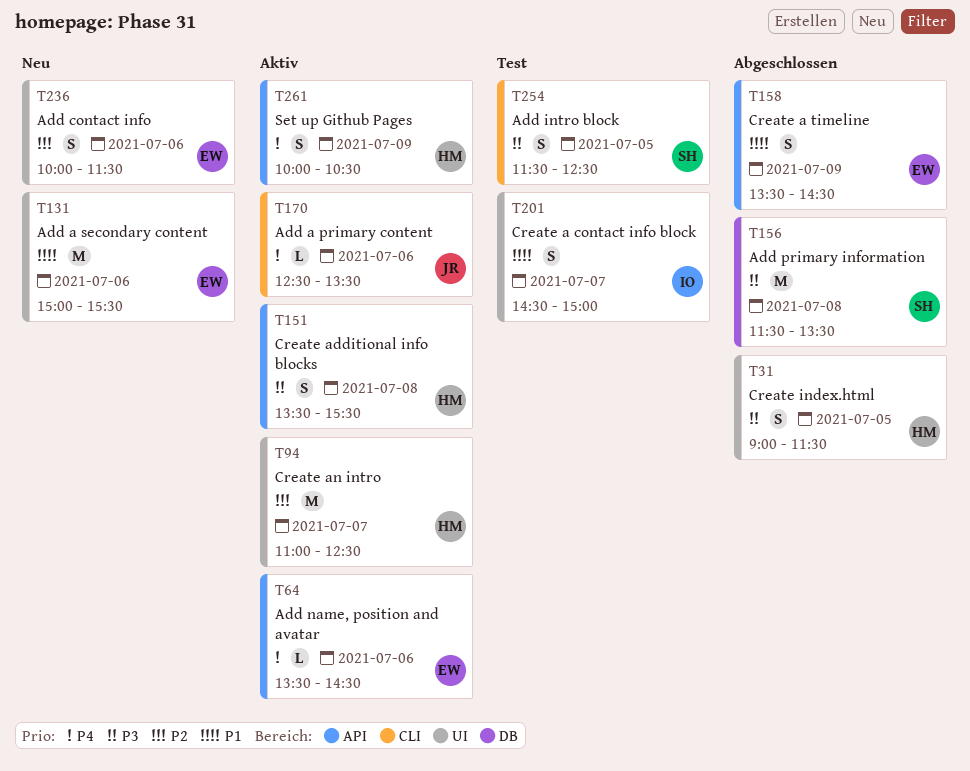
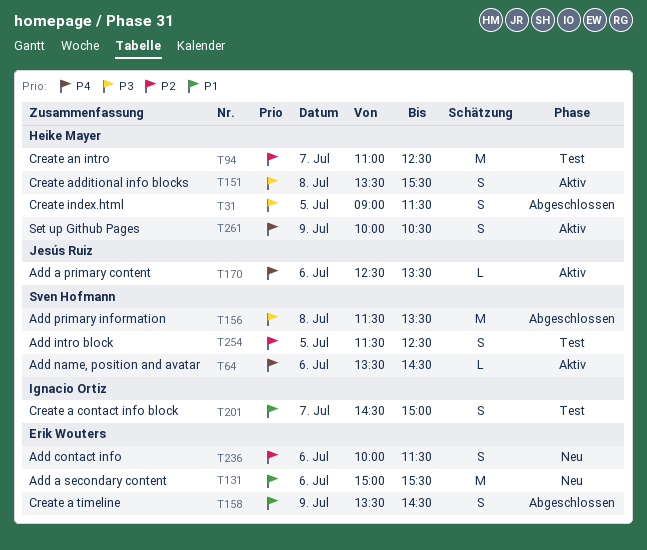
T64, owner: Erik Wouters -> Sven Hofmann
T94, status: Aktiv -> Test
T254, priority: P3 -> P2

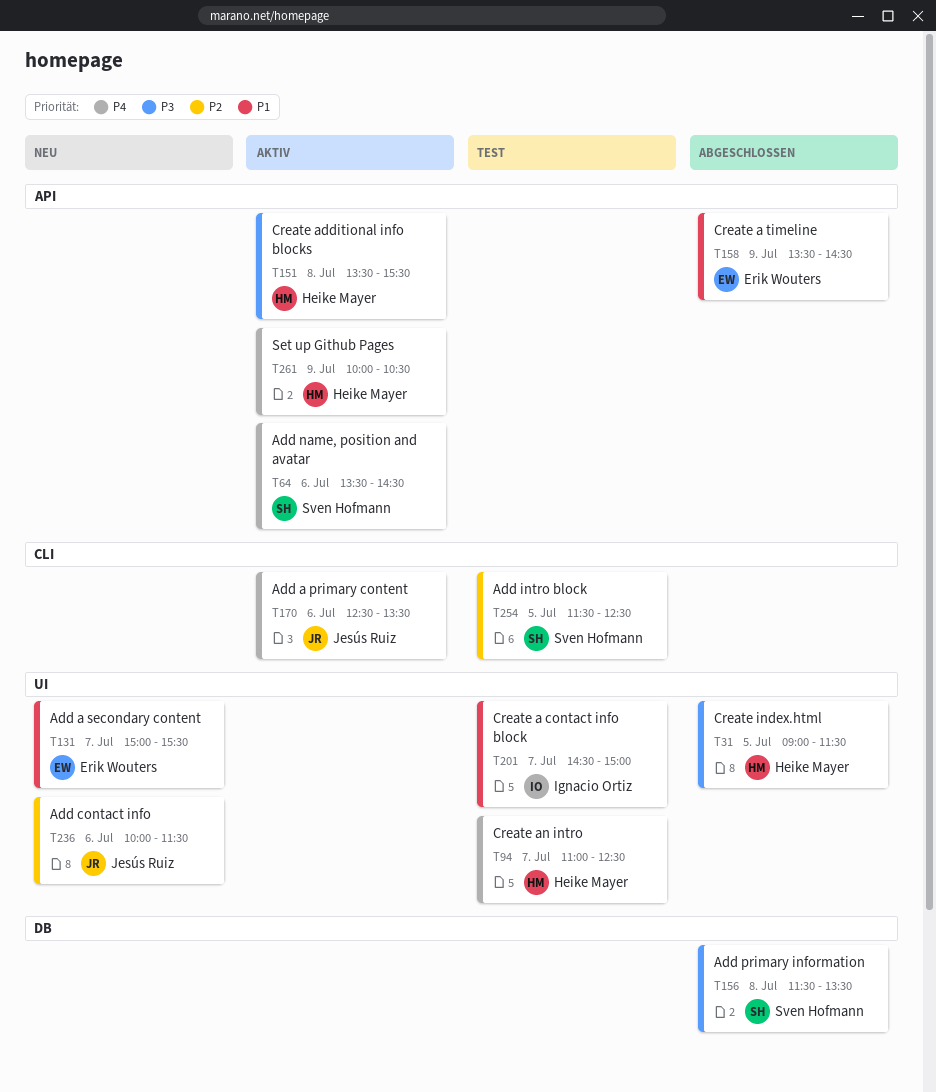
T94, priority: P2 -> P4
T131, day: Jul 6 -> Jul 7
T236, owner: Erik Wouters -> Jesús Ruiz

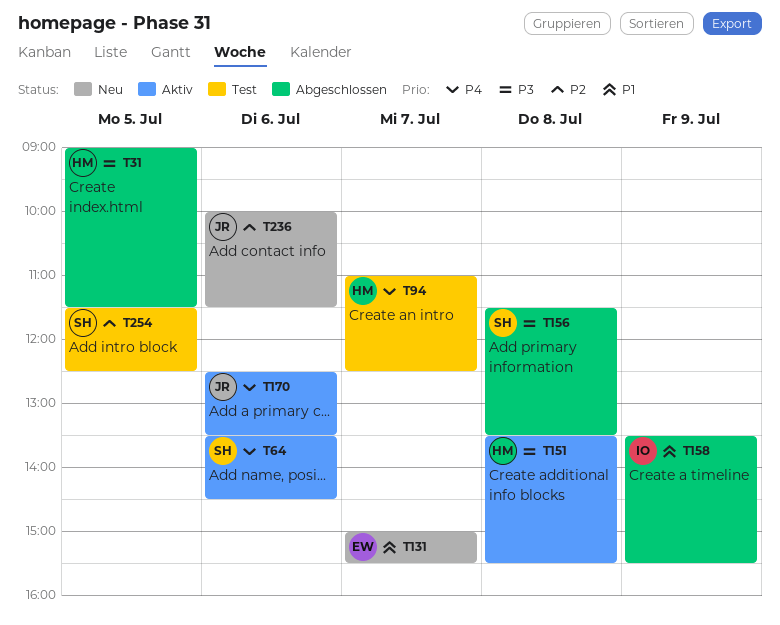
T158, owner: Erik Wouters -> Ignacio Ortiz
T158, ends: 14:30 -> 15:30
T201: present -> none
T261: present -> none

